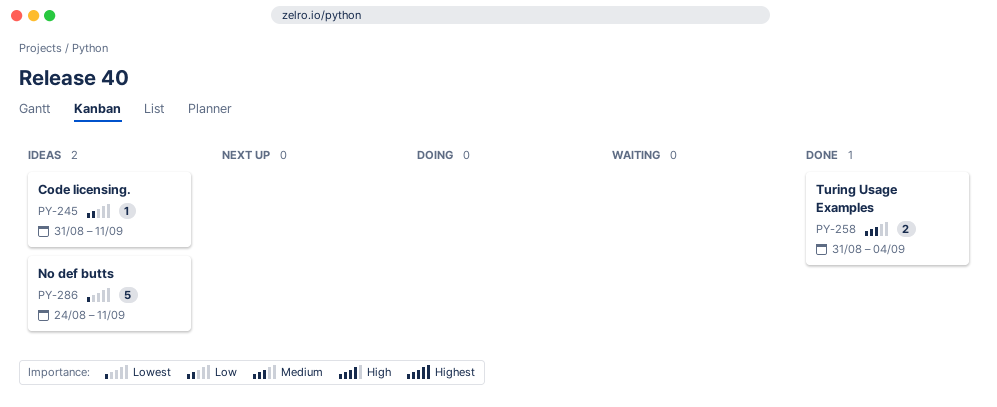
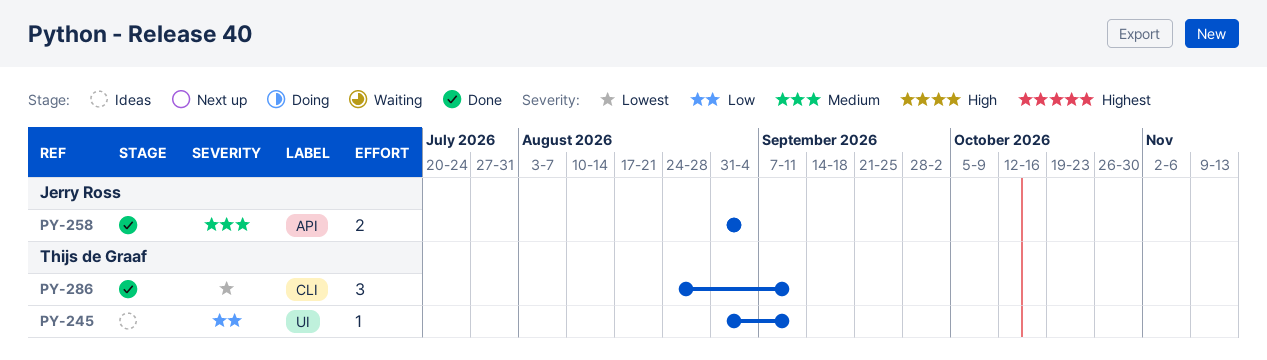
PY-286, status: Ideas -> Done
PY-286, estimate: 5 -> 3

